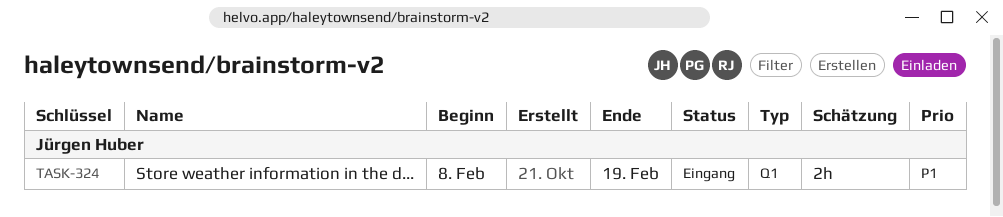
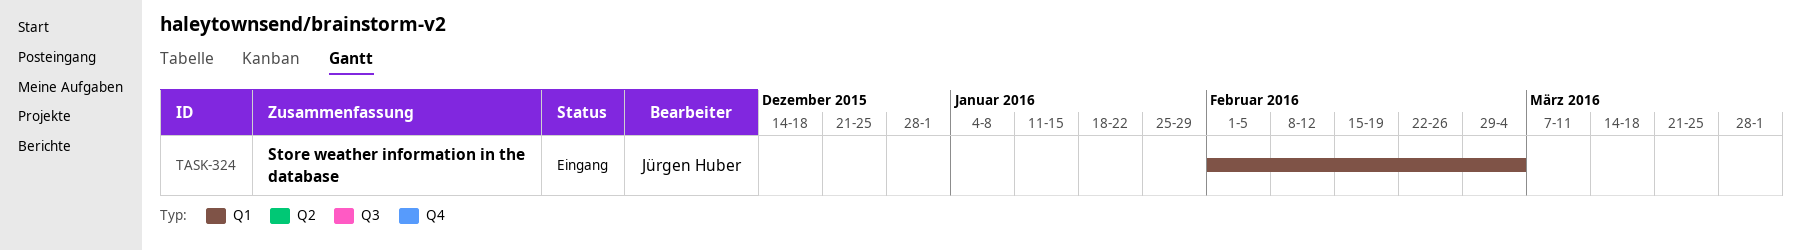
TASK-324, start: Feb 8 -> Feb 1
TASK-324, due: Feb 19 -> Mar 4

